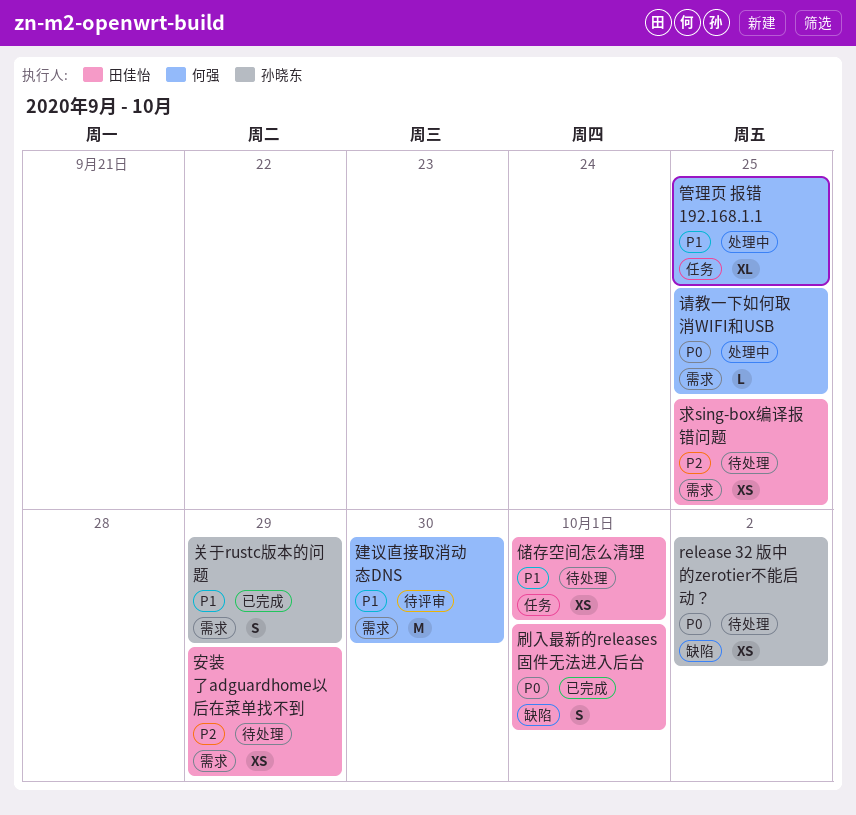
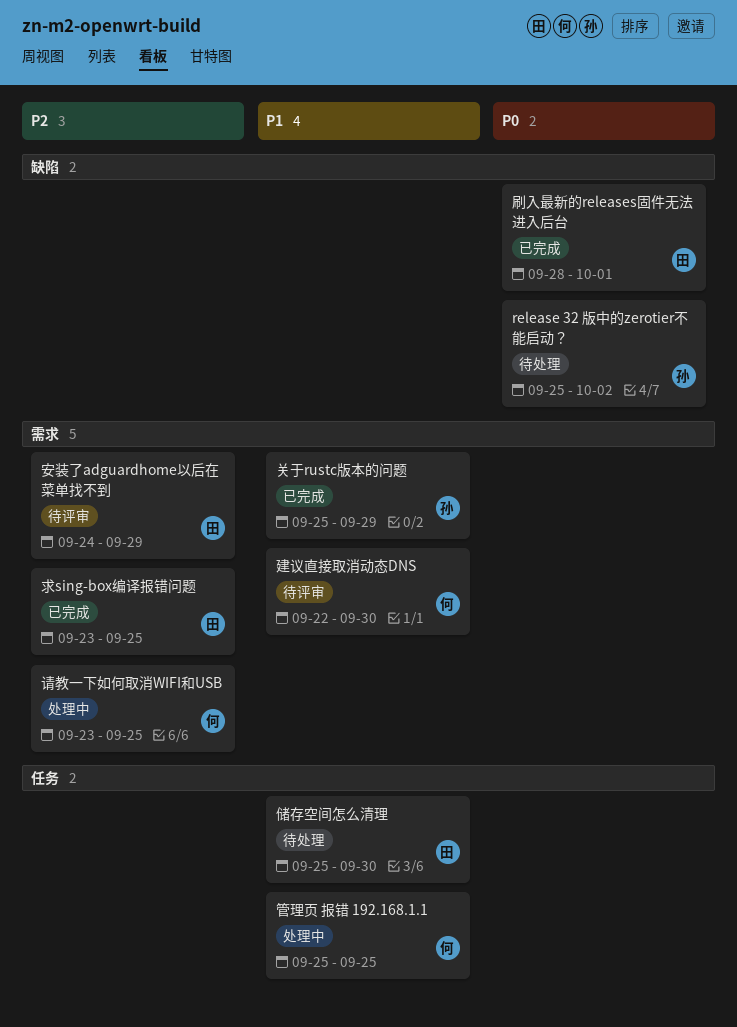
储存空间怎么清理, due: Oct 1 -> Sep 30
安装了adguardhome以后在菜单找不到, status: 待处理 -> 待评审
求sing-box编译报错问题, status: 待处理 -> 已完成
请教一下如何取消WIFI和USB, priority: P0 -> P2

